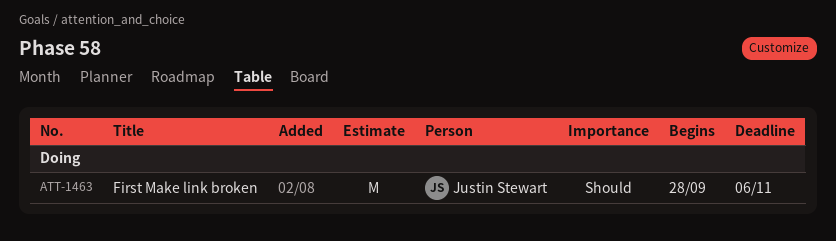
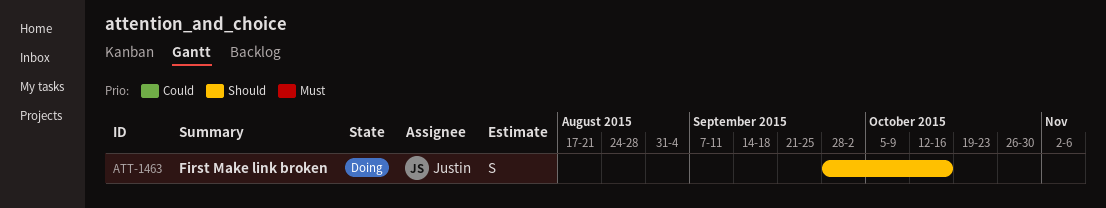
ATT-1463, estimate: M -> S
ATT-1463, due: Nov 6 -> Oct 16

